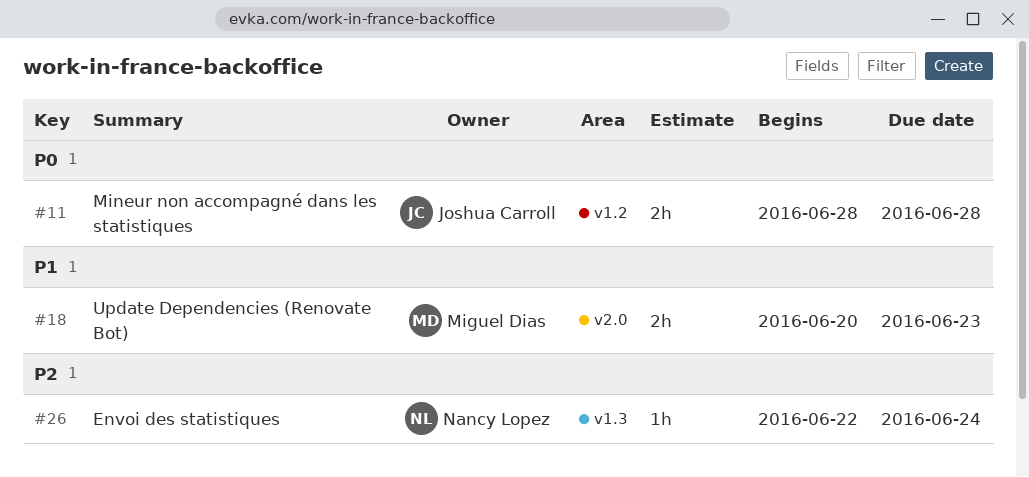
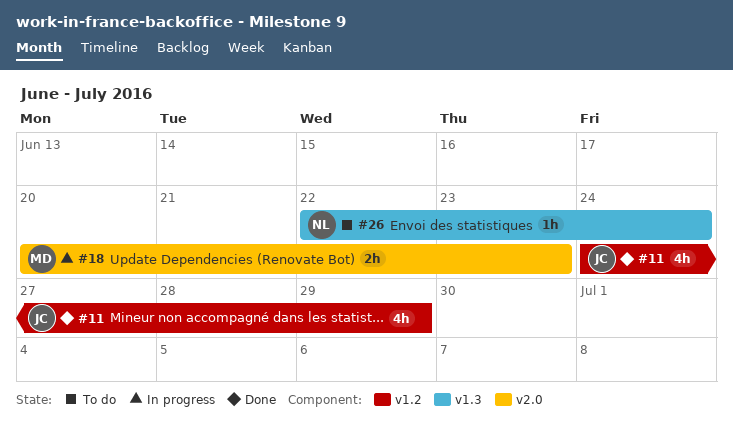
#11, estimate: 2h -> 4h
#11, start: Jun 28 -> Jun 24
#11, due: Jun 28 -> Jun 29

